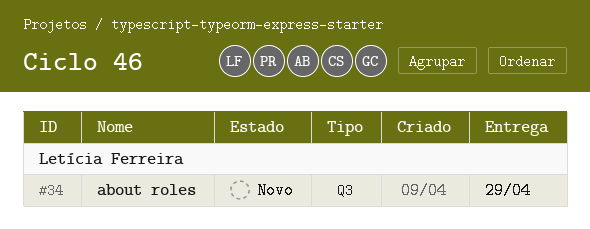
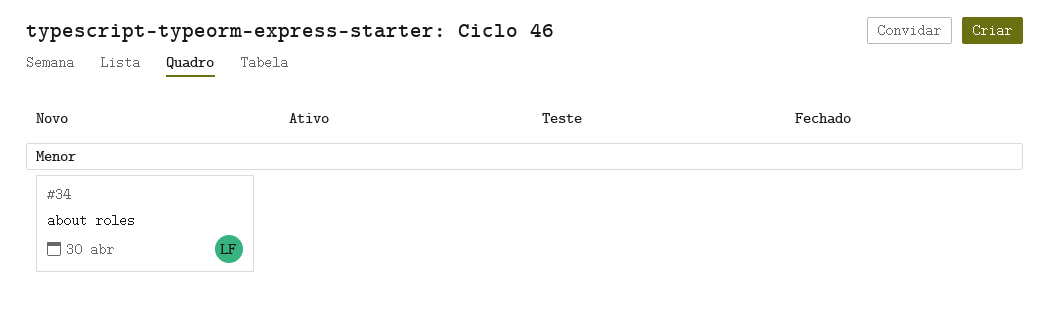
#34, due: Apr 29 -> Apr 30

